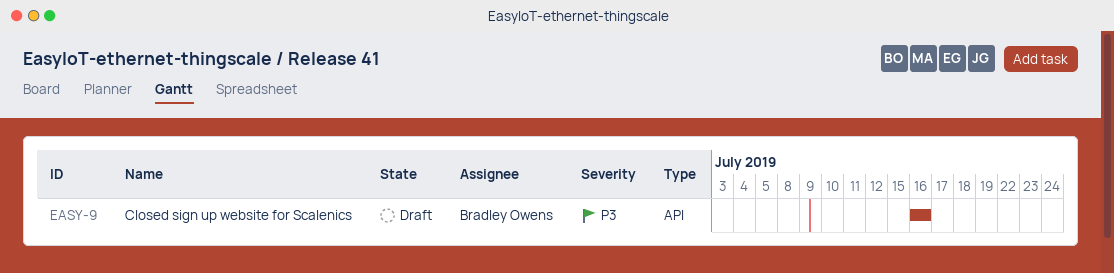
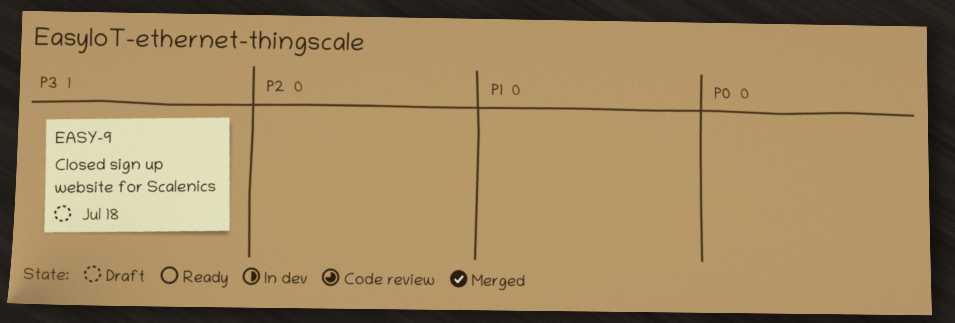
EASY-9, due: Jul 16 -> Jul 18

